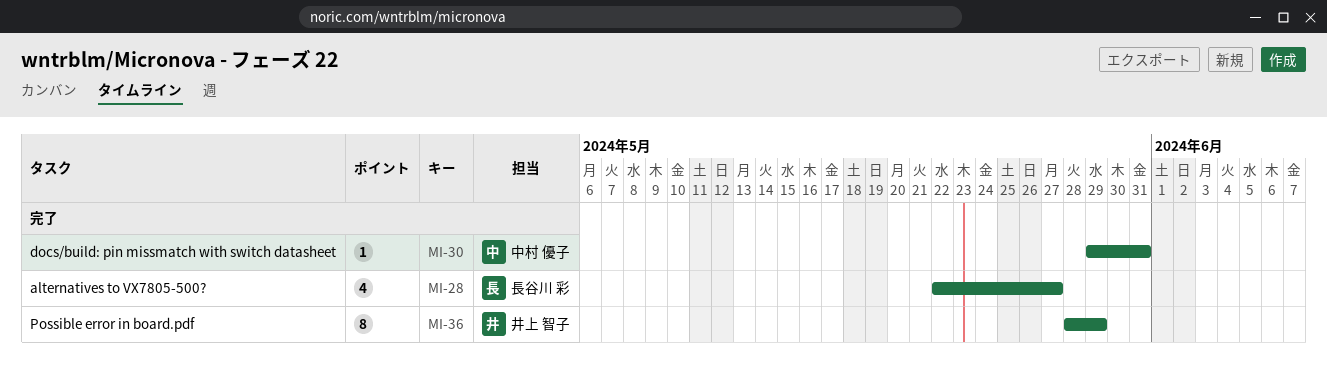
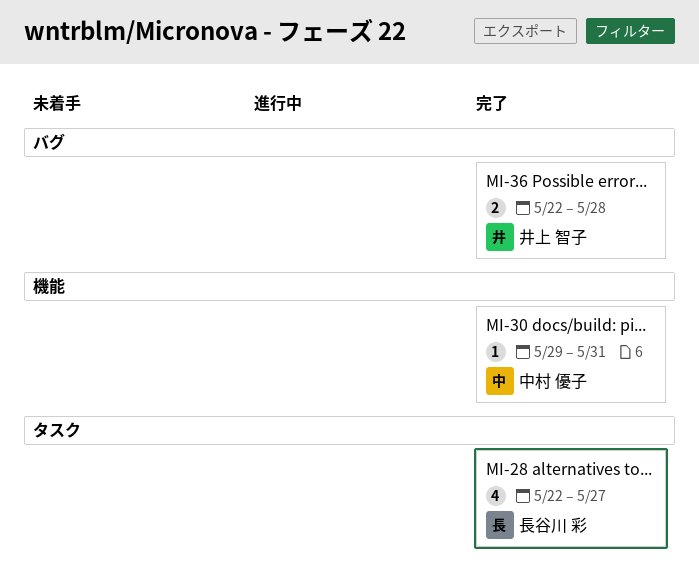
MI-36, estimate: 8 -> 2
MI-36, start: May 28 -> May 22
MI-36, due: May 29 -> May 28

